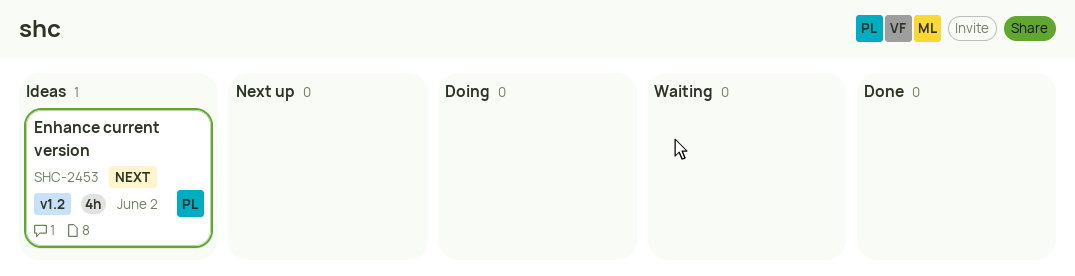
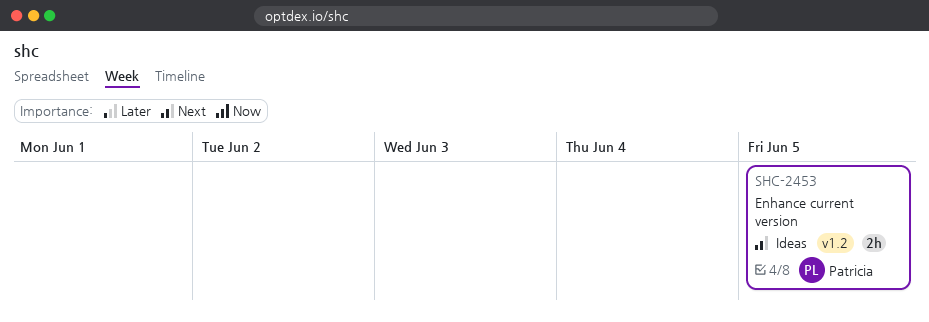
SHC-2453, estimate: 4h -> 2h
SHC-2453, due: Jun 2 -> Jun 5

